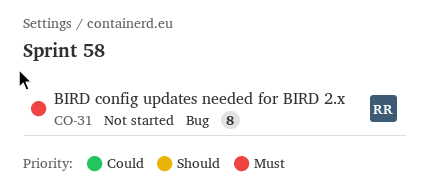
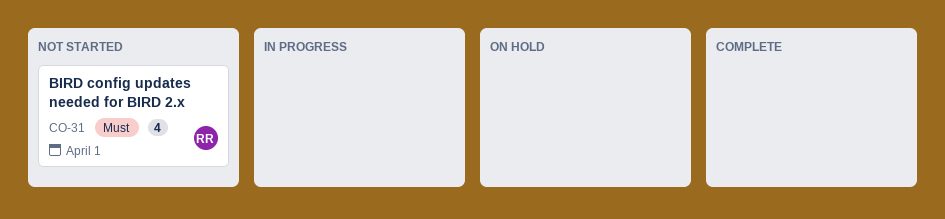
CO-31, estimate: 8 -> 4

